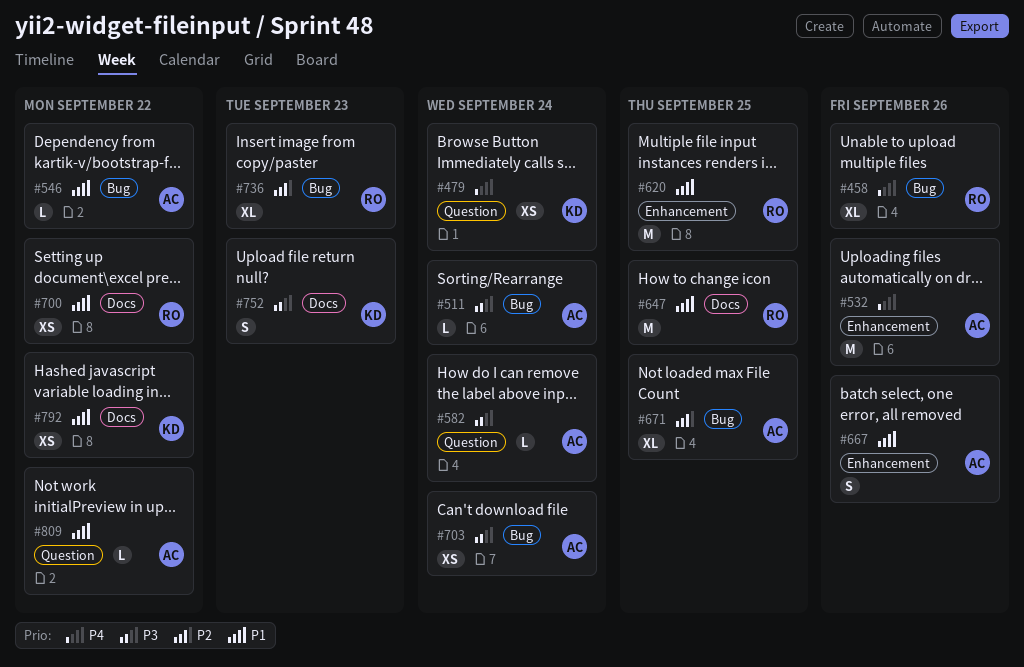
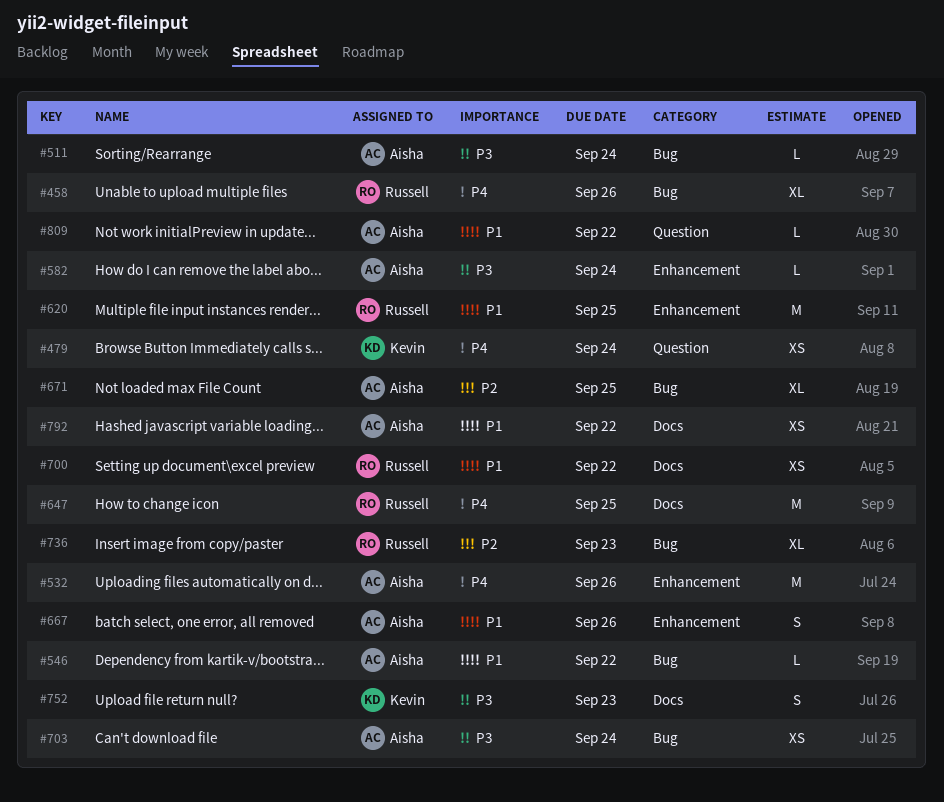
#582, label: Question -> Enhancement
#647, priority: P1 -> P4
#792, owner: Kevin -> Aisha

